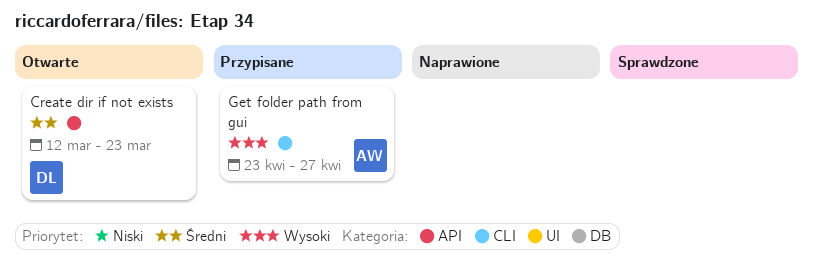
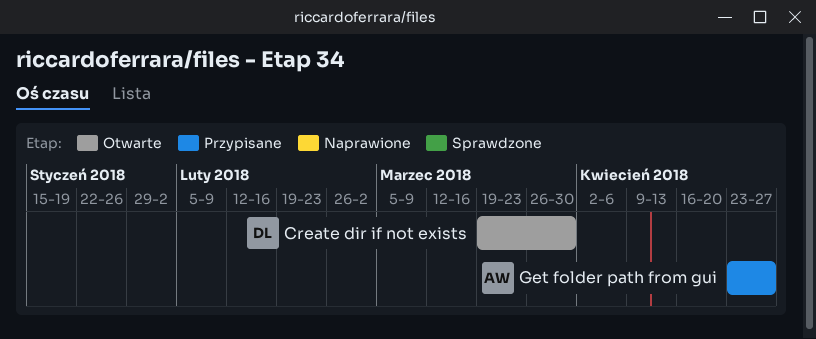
Create dir if not exists, start: Mar 12 -> Mar 19
Create dir if not exists, due: Mar 23 -> Mar 30

